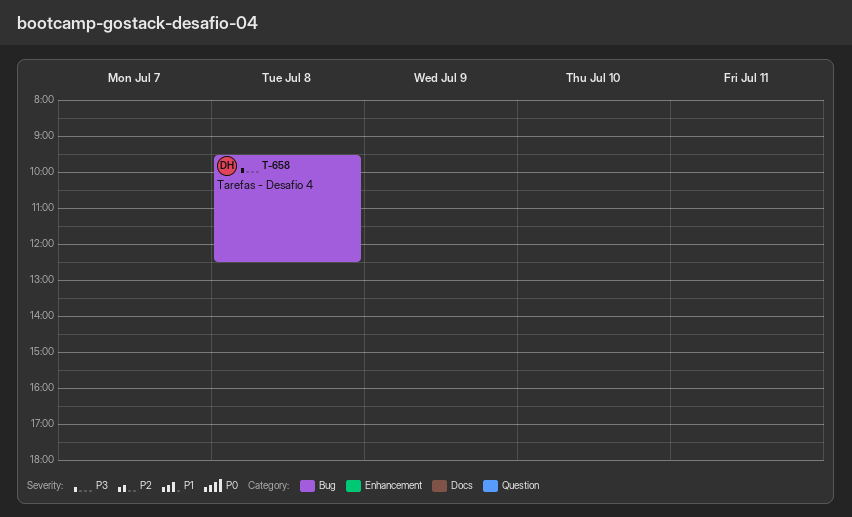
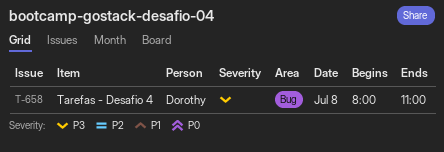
T-658, begins: 09:30 -> 08:00
T-658, ends: 12:30 -> 11:00

